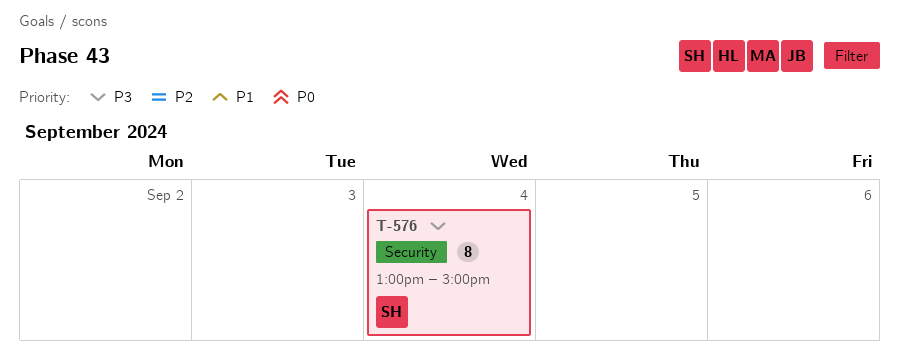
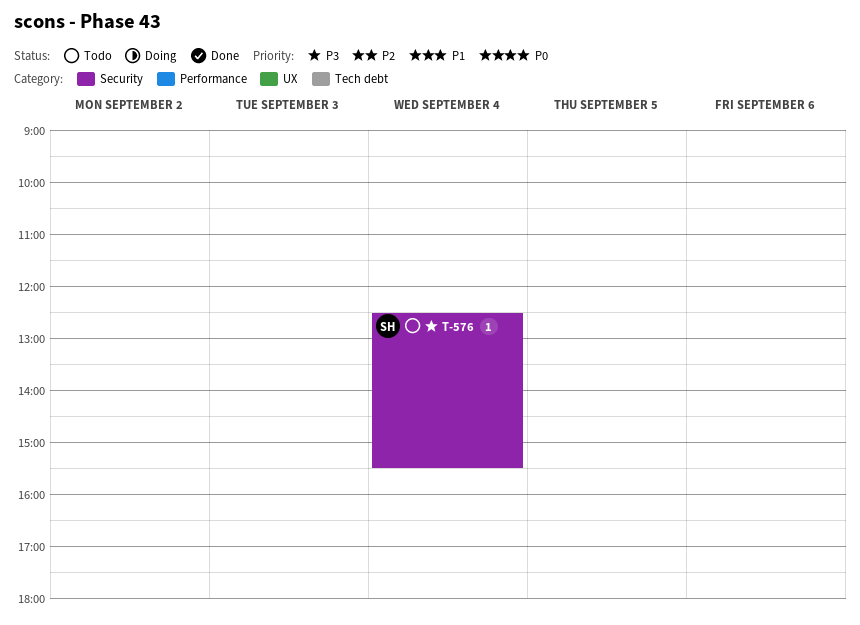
T-576, estimate: 8 -> 1
T-576, begins: 13:00 -> 12:30
T-576, ends: 15:00 -> 15:30

